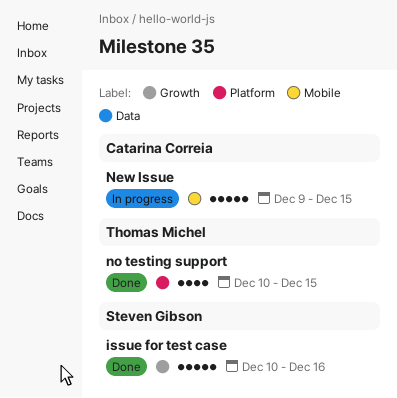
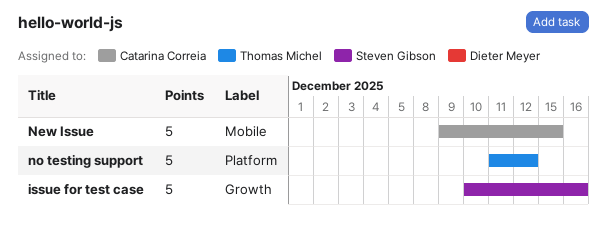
no testing support, estimate: 4 -> 5
no testing support, start: Dec 10 -> Dec 11
no testing support, due: Dec 15 -> Dec 12

